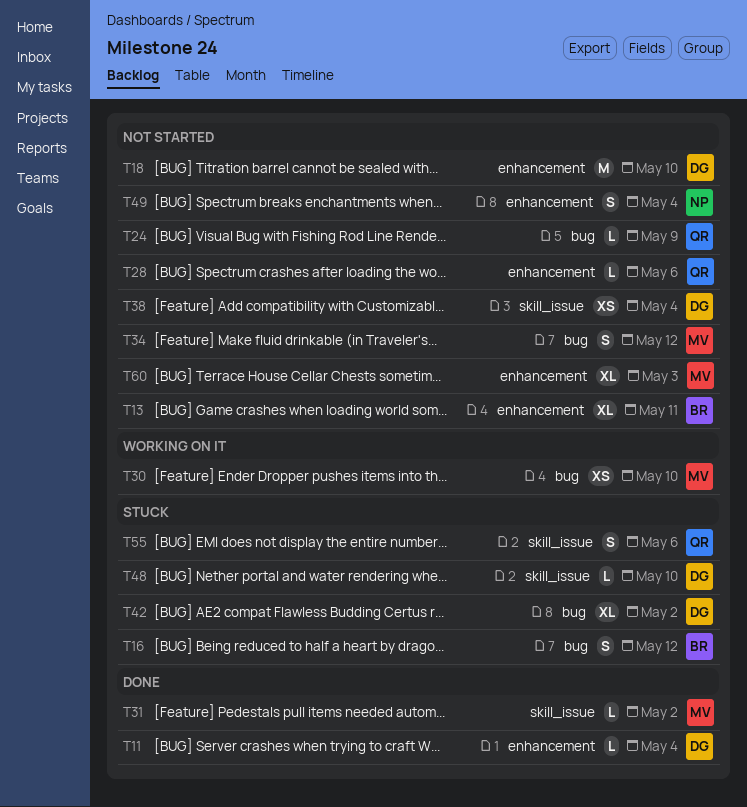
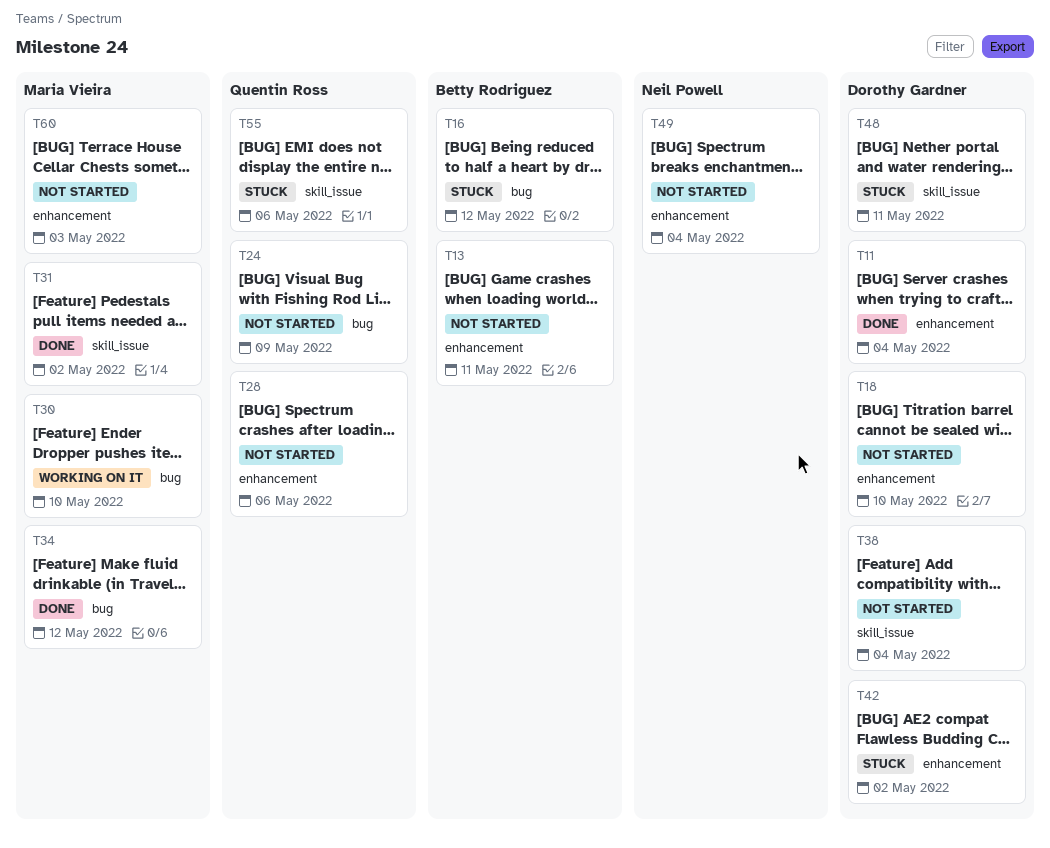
T34, status: Not started -> Done
T42, label: bug -> enhancement
T48, due: May 10 -> May 11

